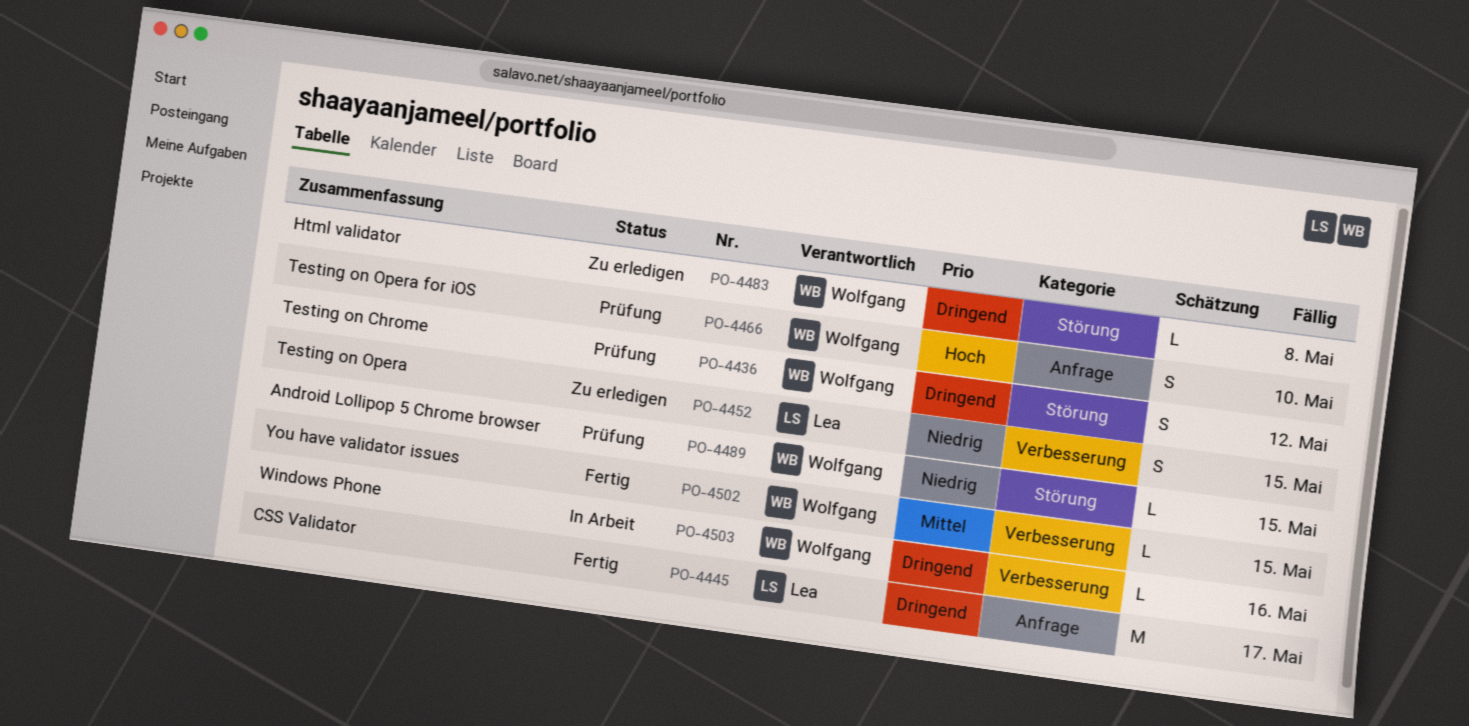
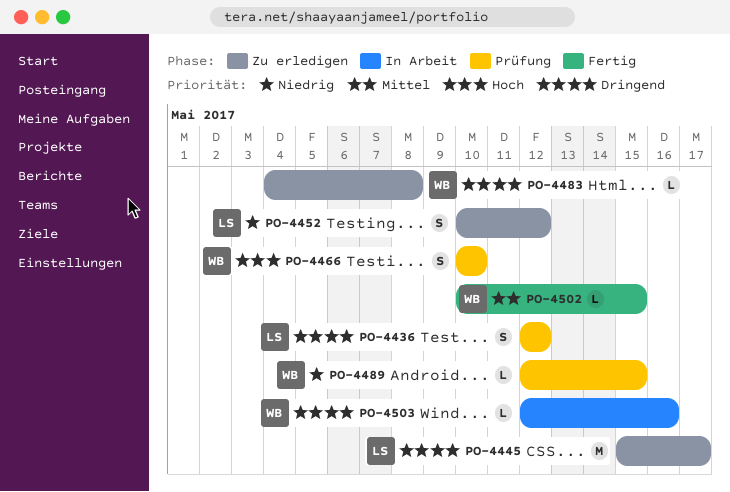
PO-4436, owner: Wolfgang -> Lea
PO-4445, status: Fertig -> Zu erledigen
PO-4452, due: May 15 -> May 12

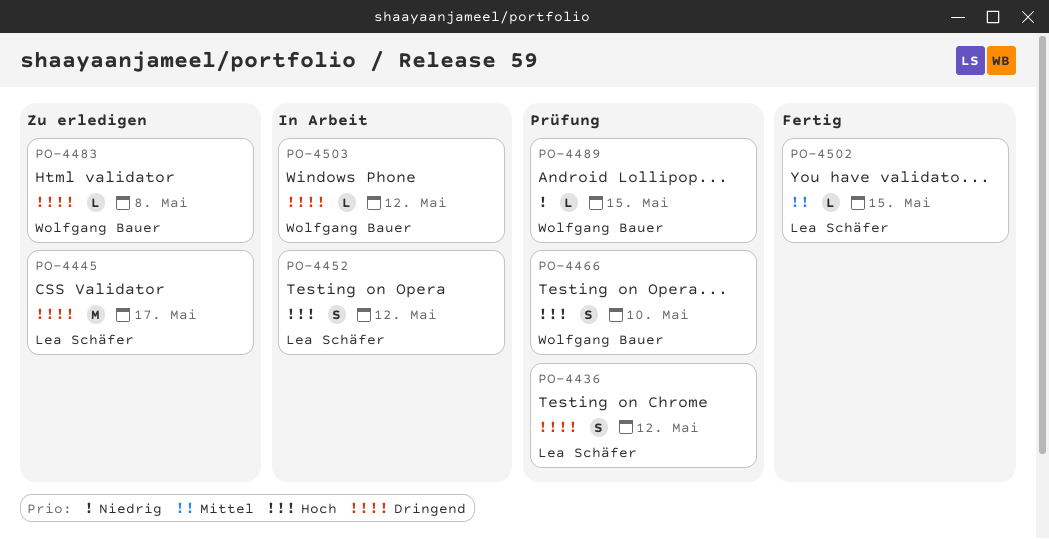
PO-4452, status: Zu erledigen -> In Arbeit
PO-4452, priority: Niedrig -> Hoch
PO-4502, owner: Wolfgang Bauer -> Lea Schäfer
PO-4503, due: May 16 -> May 12

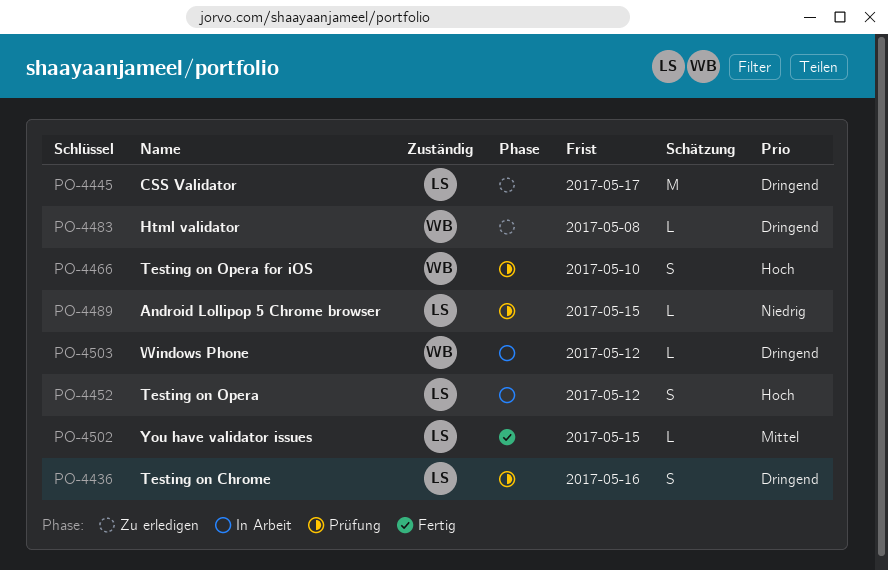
PO-4436, due: May 12 -> May 16
PO-4489, owner: Wolfgang Bauer -> Lea Schäfer

